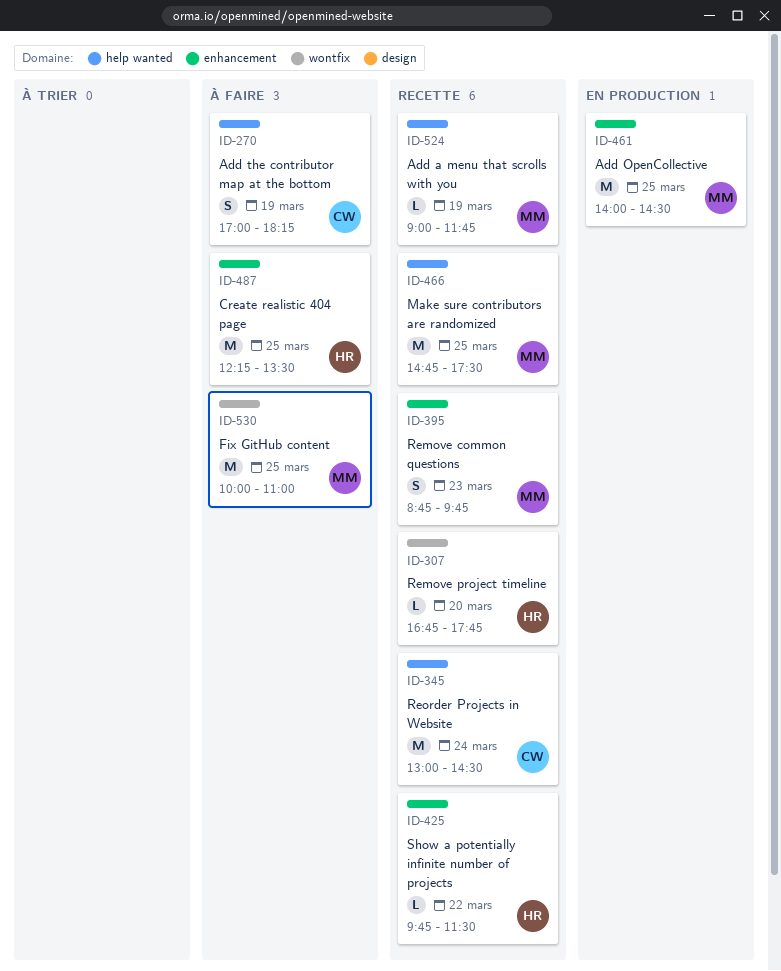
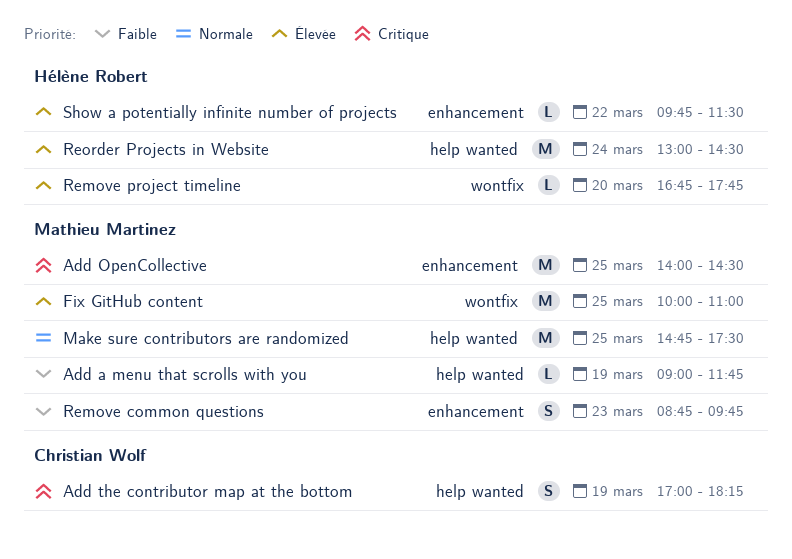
Create realistic 404 page: present -> none
Reorder Projects in Website, owner: Christian Wolf -> Hélène Robert

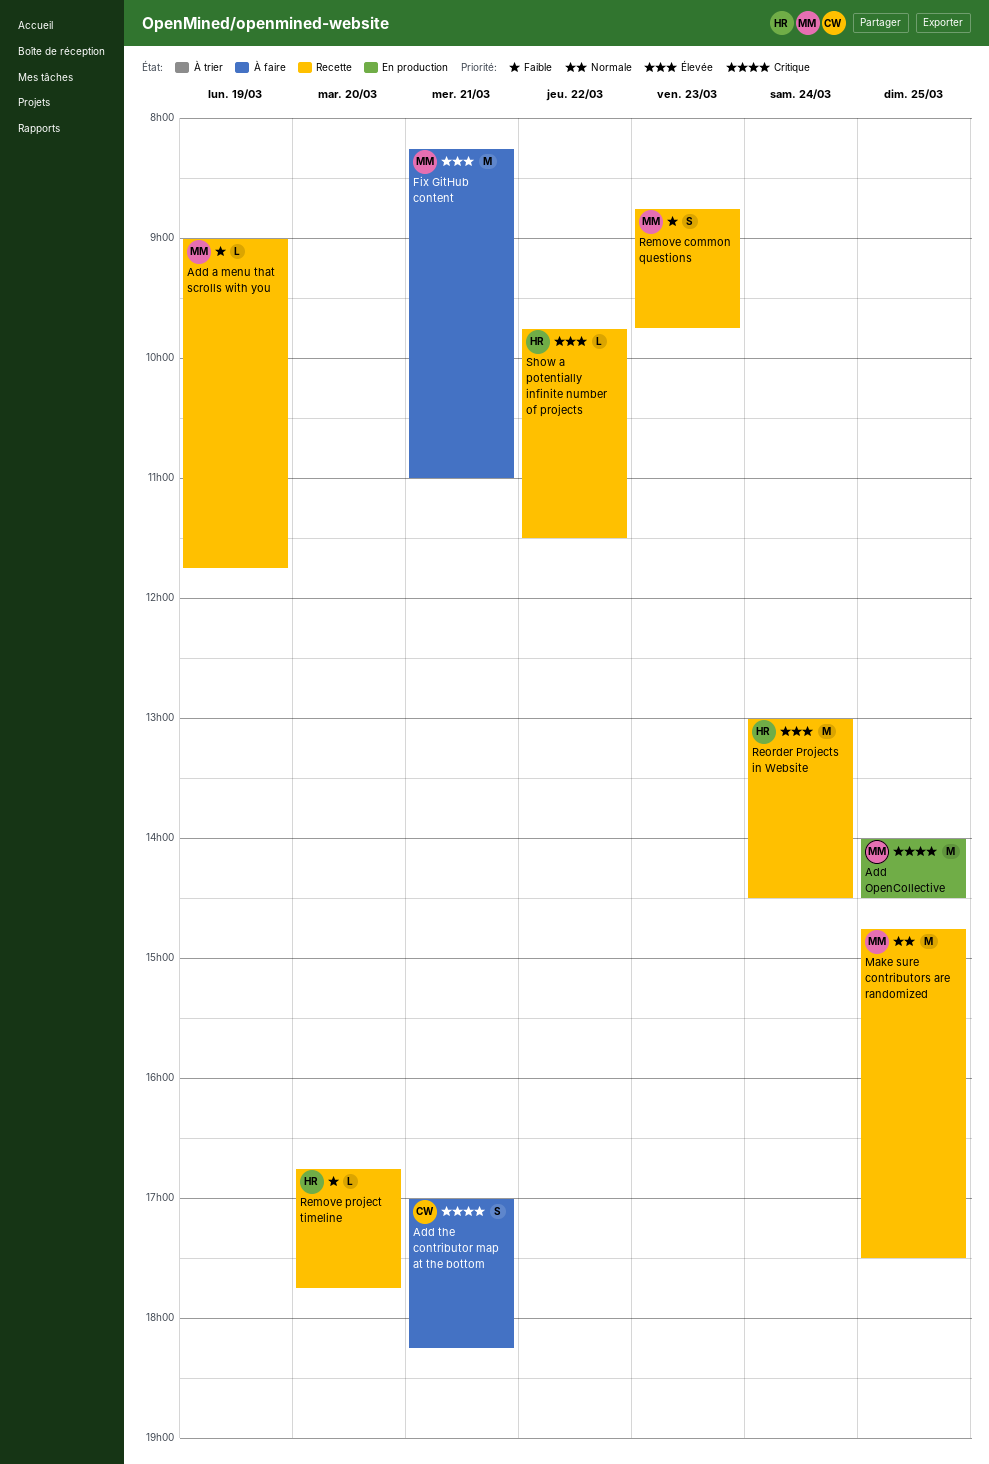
Add the contributor map at the bottom, day: Mar 19 -> Mar 21
Fix GitHub content, day: Mar 25 -> Mar 21
Fix GitHub content, begins: 10:00 -> 08:15
Remove project timeline, priority: Élevée -> Faible

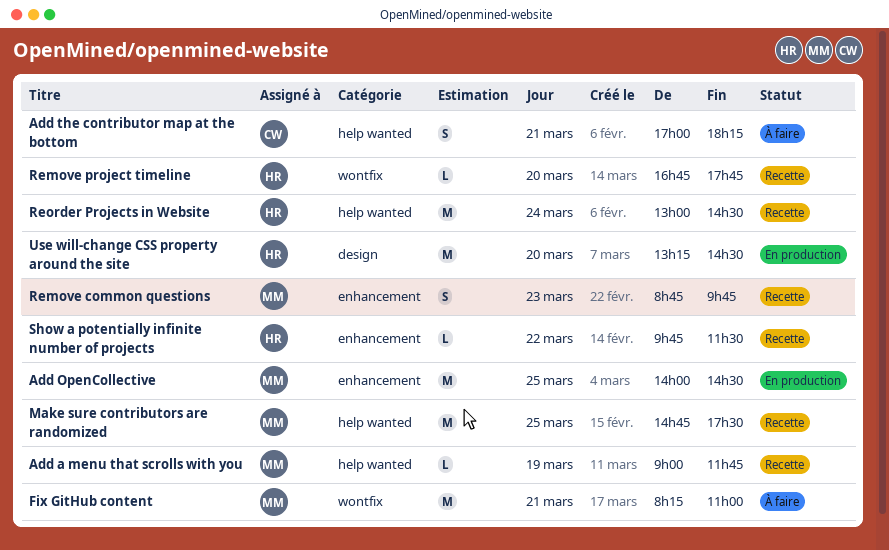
Use will-change CSS property around the site: none -> present

